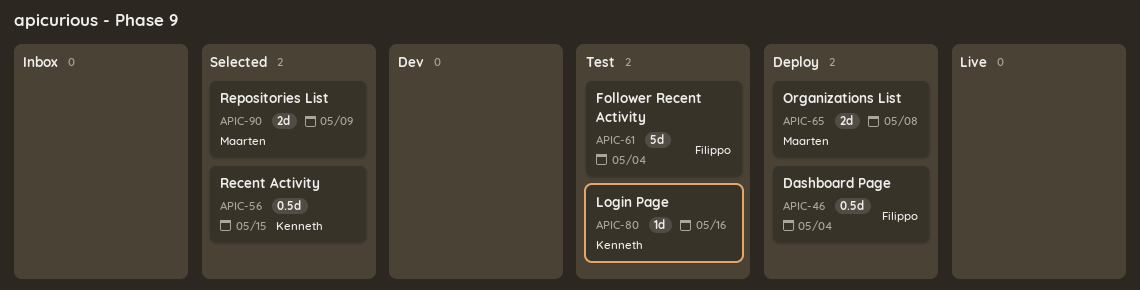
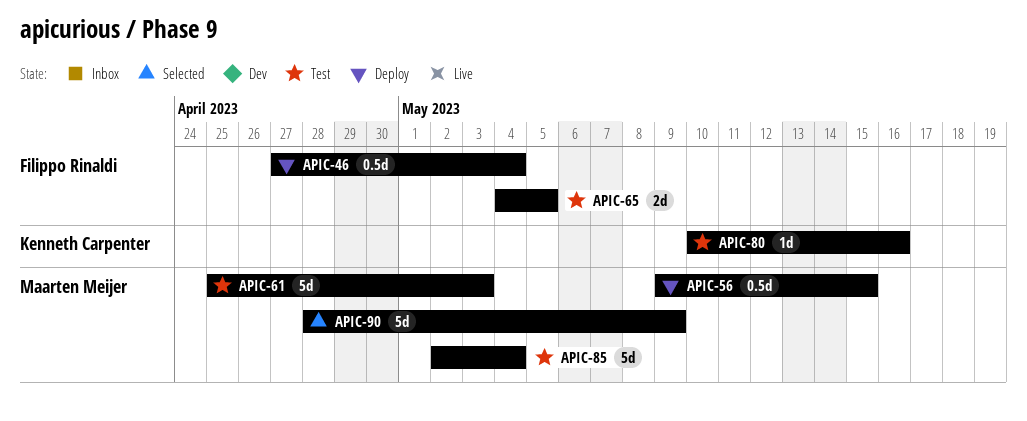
APIC-56, status: Selected -> Deploy
APIC-56, owner: Kenneth Carpenter -> Maarten Meijer
APIC-61, owner: Filippo Rinaldi -> Maarten Meijer
APIC-61, due: May 4 -> May 3
APIC-65, status: Deploy -> Test
APIC-65, owner: Maarten Meijer -> Filippo Rinaldi
APIC-65, due: May 8 -> May 5
APIC-85: none -> present
APIC-90, estimate: 2d -> 5d

